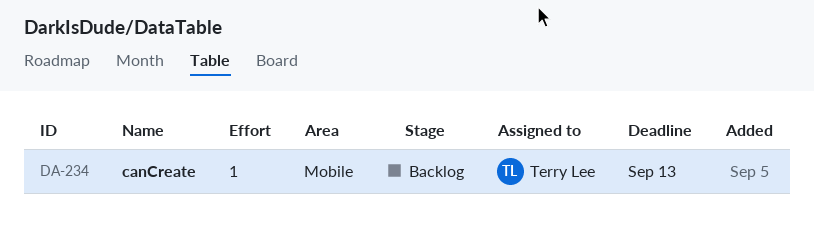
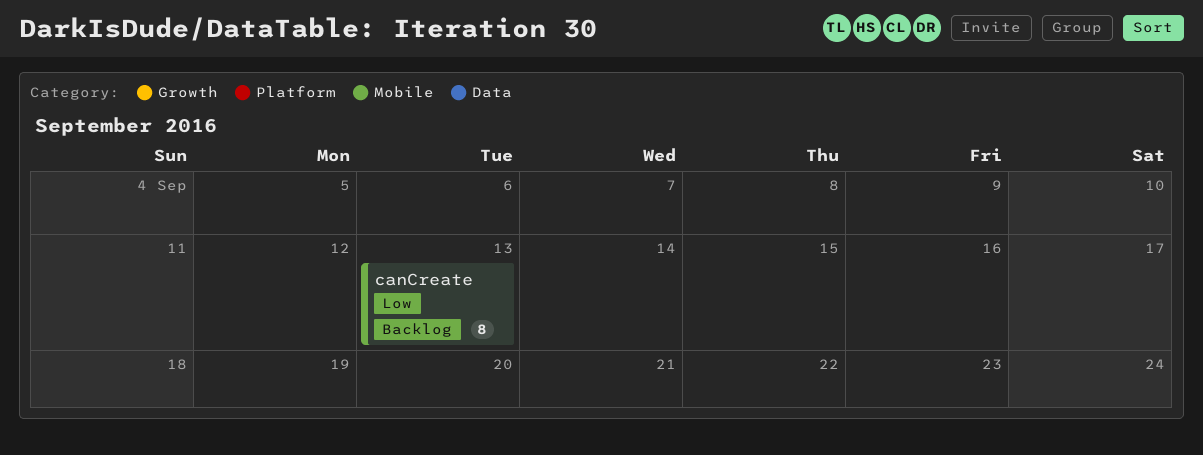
canCreate, estimate: 1 -> 8

